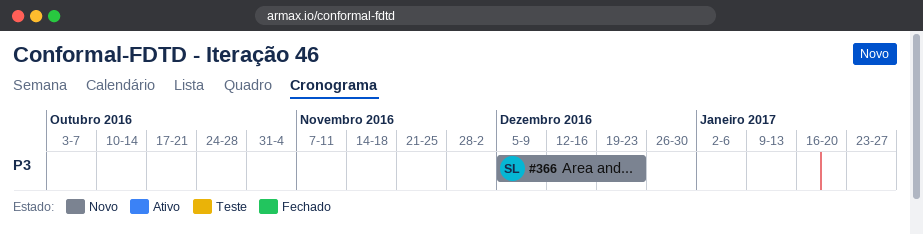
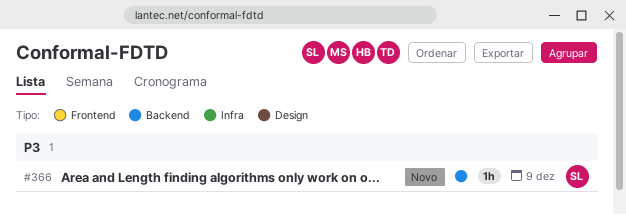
#366, due: Dec 23 -> Dec 9

